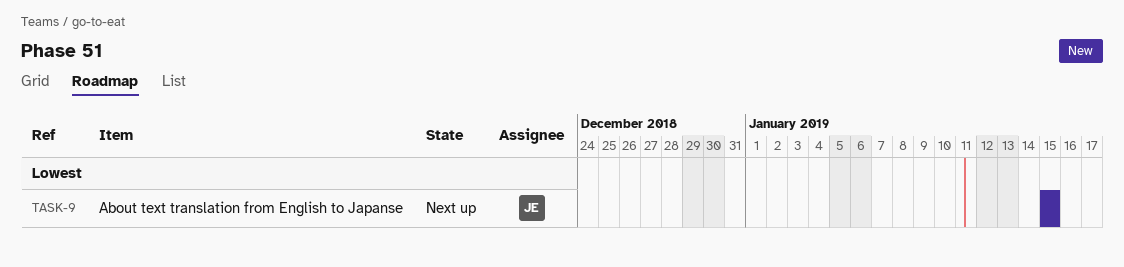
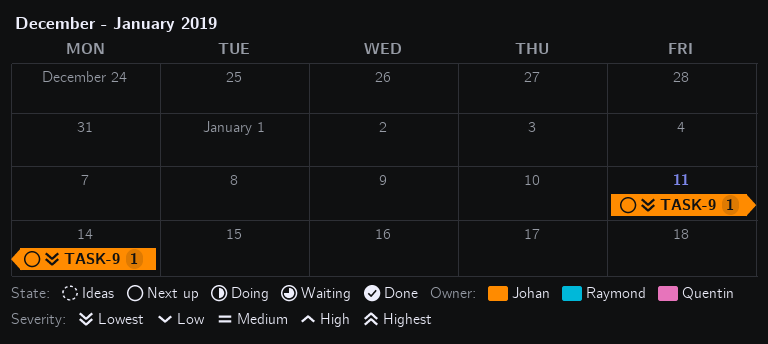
TASK-9, start: Jan 15 -> Jan 11
TASK-9, due: Jan 15 -> Jan 14

